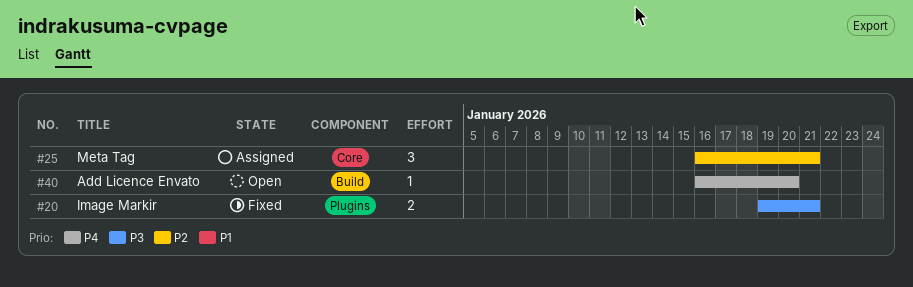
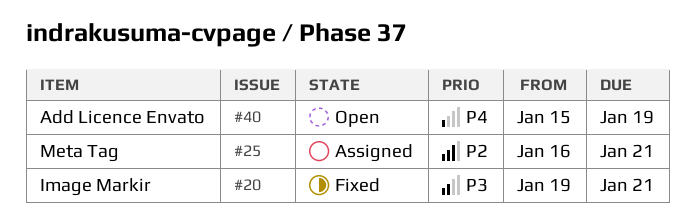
#40, start: Jan 16 -> Jan 15
#40, due: Jan 20 -> Jan 19

